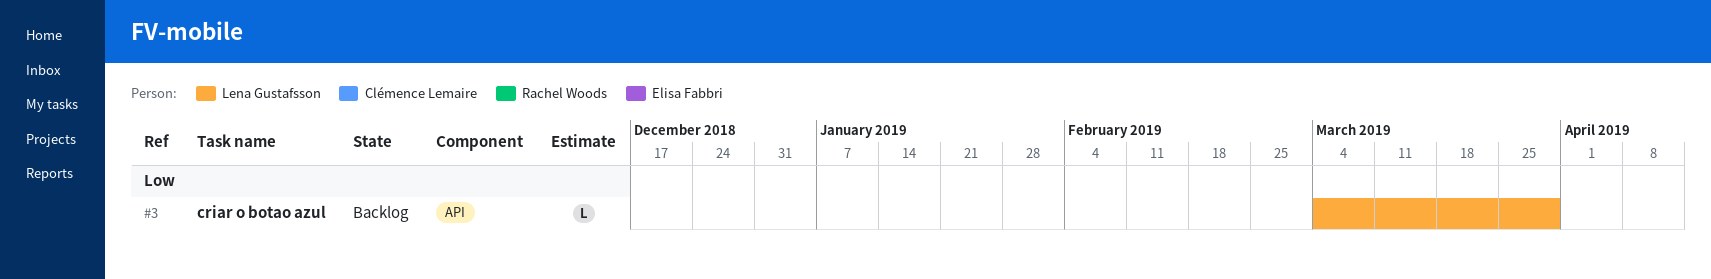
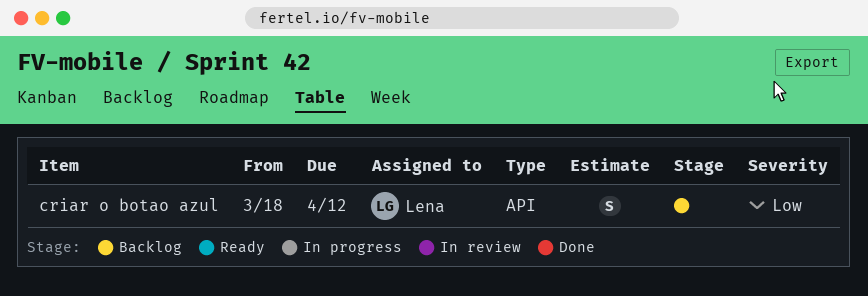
criar o botao azul, estimate: L -> S
criar o botao azul, start: Mar 4 -> Mar 18
criar o botao azul, due: Mar 29 -> Apr 12

